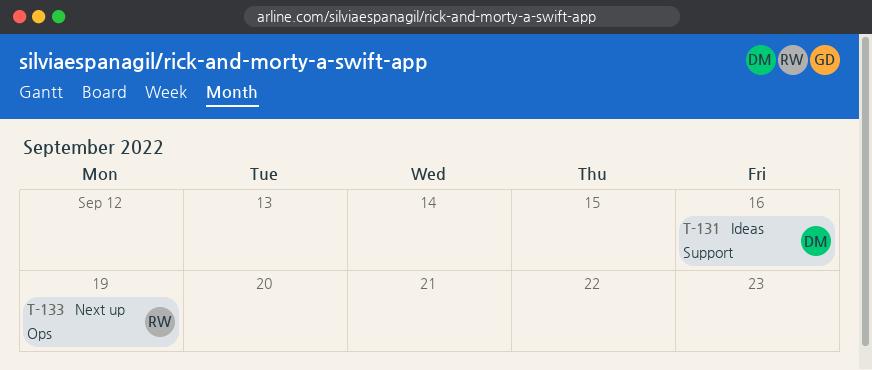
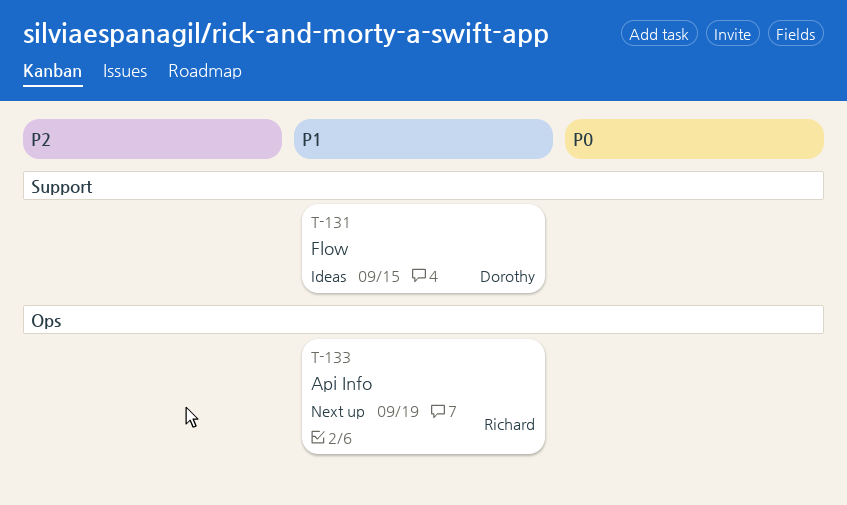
T-131, due: Sep 16 -> Sep 15

